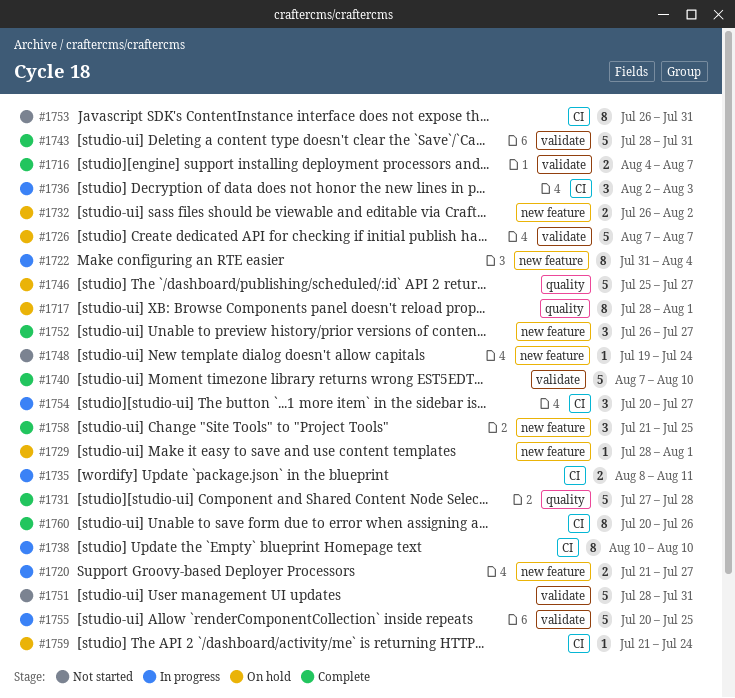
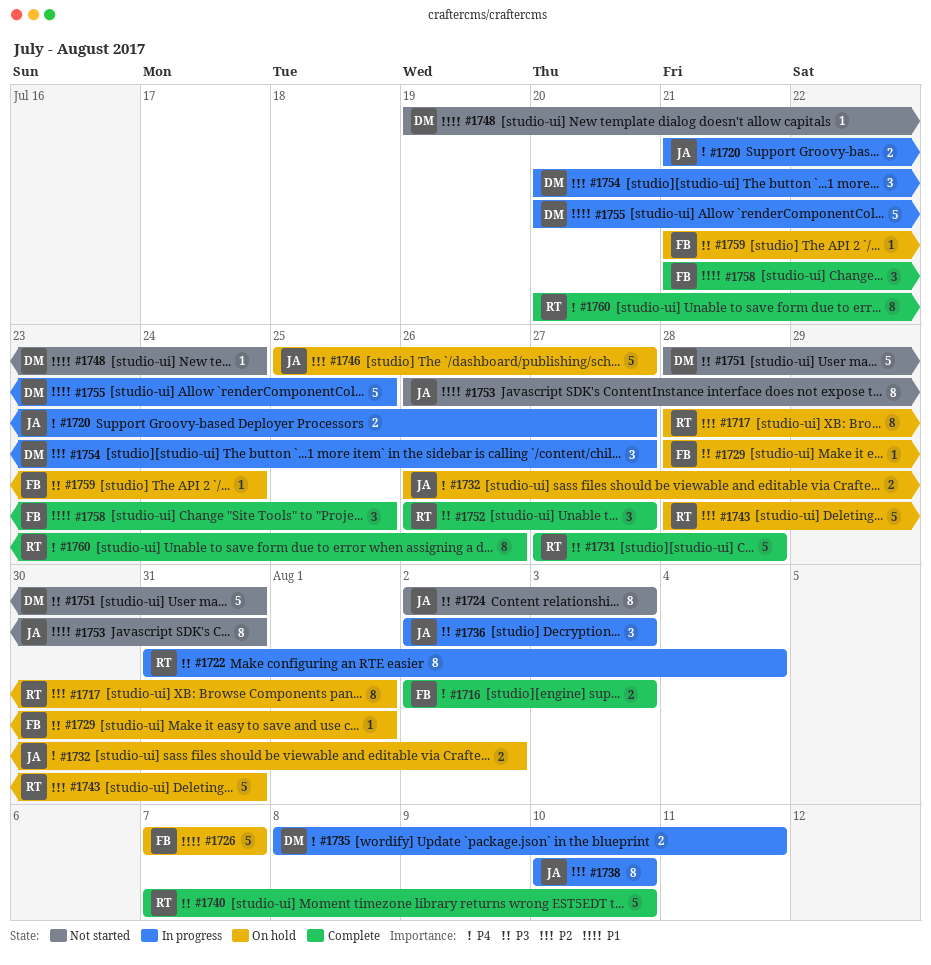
#1716, start: Aug 4 -> Aug 2
#1716, due: Aug 7 -> Aug 3
#1724: none -> present
#1743, status: Complete -> On hold

